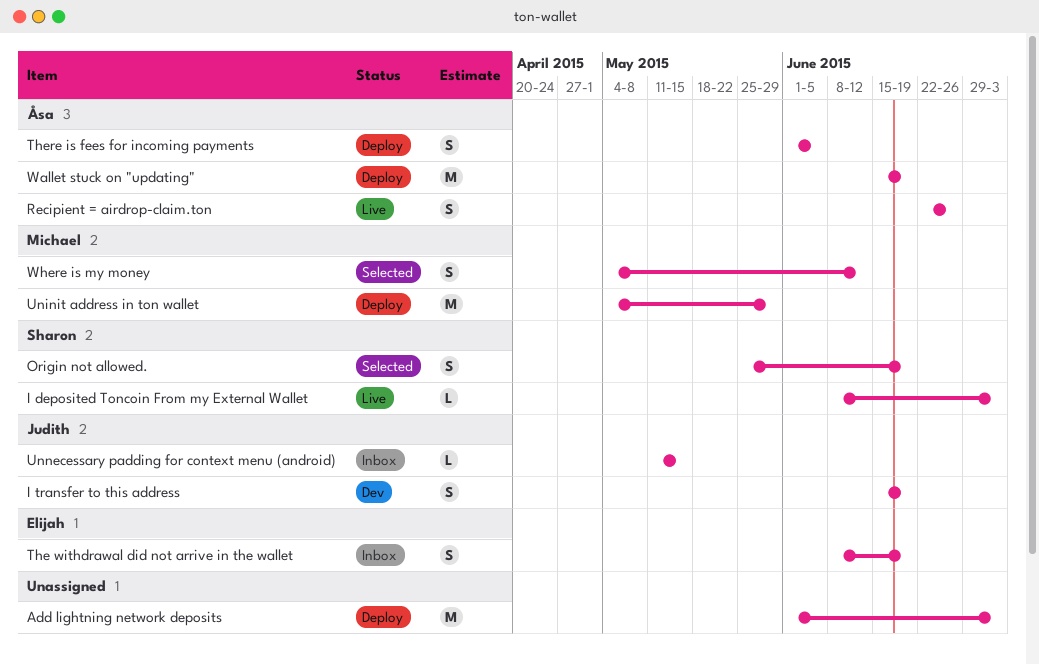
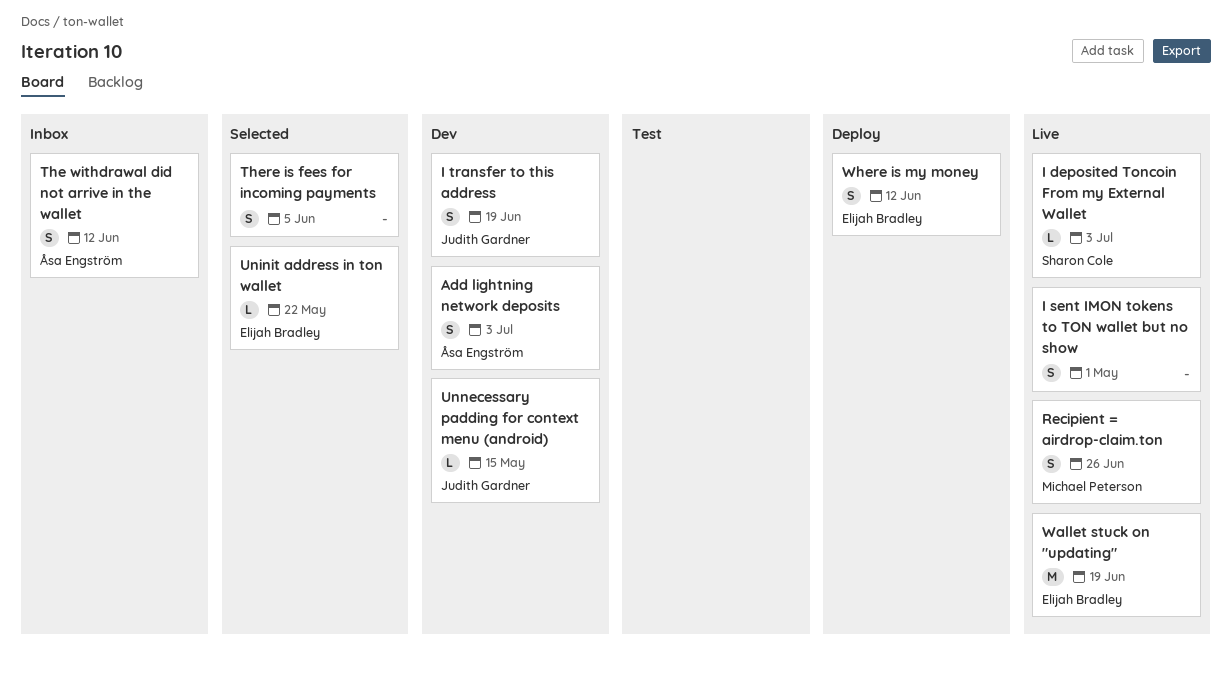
Add lightning network deposits, status: Deploy -> Dev
Add lightning network deposits, owner: none -> Åsa Engström
Add lightning network deposits, estimate: M -> S
I sent IMON tokens to TON wallet but no show: none -> present
Origin not allowed.: present -> none
Recipient = airdrop-claim.ton, owner: Åsa Engström -> Michael Peterson
The withdrawal did not arrive in the wallet, owner: Elijah Bradley -> Åsa Engström
The withdrawal did not arrive in the wallet, due: Jun 19 -> Jun 12
There is fees for incoming payments, status: Deploy -> Selected
There is fees for incoming payments, owner: Åsa Engström -> none
Uninit address in ton wallet, status: Deploy -> Selected
Uninit address in ton wallet, owner: Michael Peterson -> Elijah Bradley
Uninit address in ton wallet, estimate: M -> L
Uninit address in ton wallet, due: May 29 -> May 22
Unnecessary padding for context menu (android), status: Inbox -> Dev
Wallet stuck on "updating", status: Deploy -> Live
Wallet stuck on "updating", owner: Åsa Engström -> Elijah Bradley
Where is my money, status: Selected -> Deploy
Where is my money, owner: Michael Peterson -> Elijah Bradley

